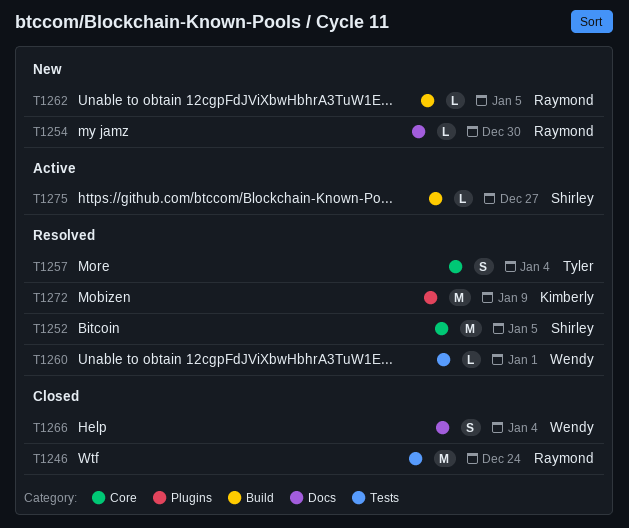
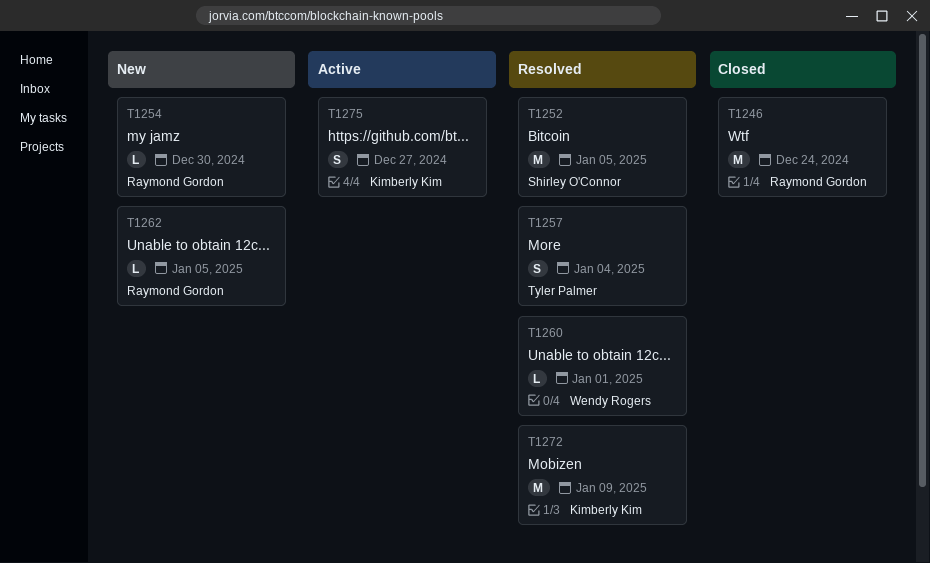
T1266: present -> none
T1275, owner: Shirley O'Connor -> Kimberly Kim
T1275, estimate: L -> S

